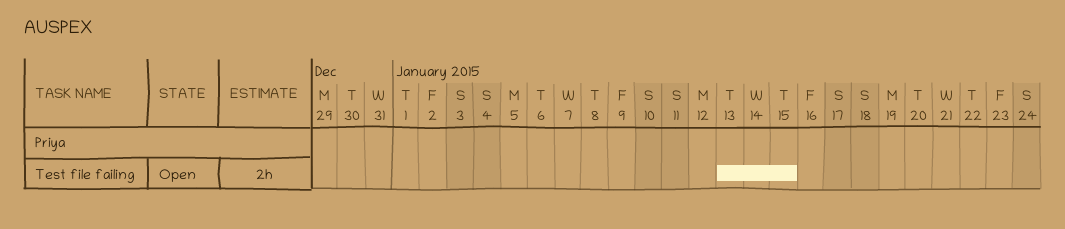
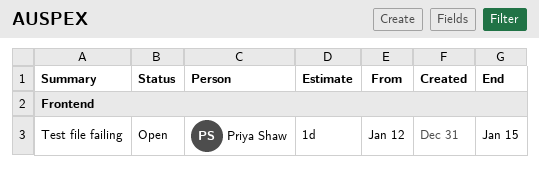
Test file failing, estimate: 2h -> 1d
Test file failing, start: Jan 13 -> Jan 12

